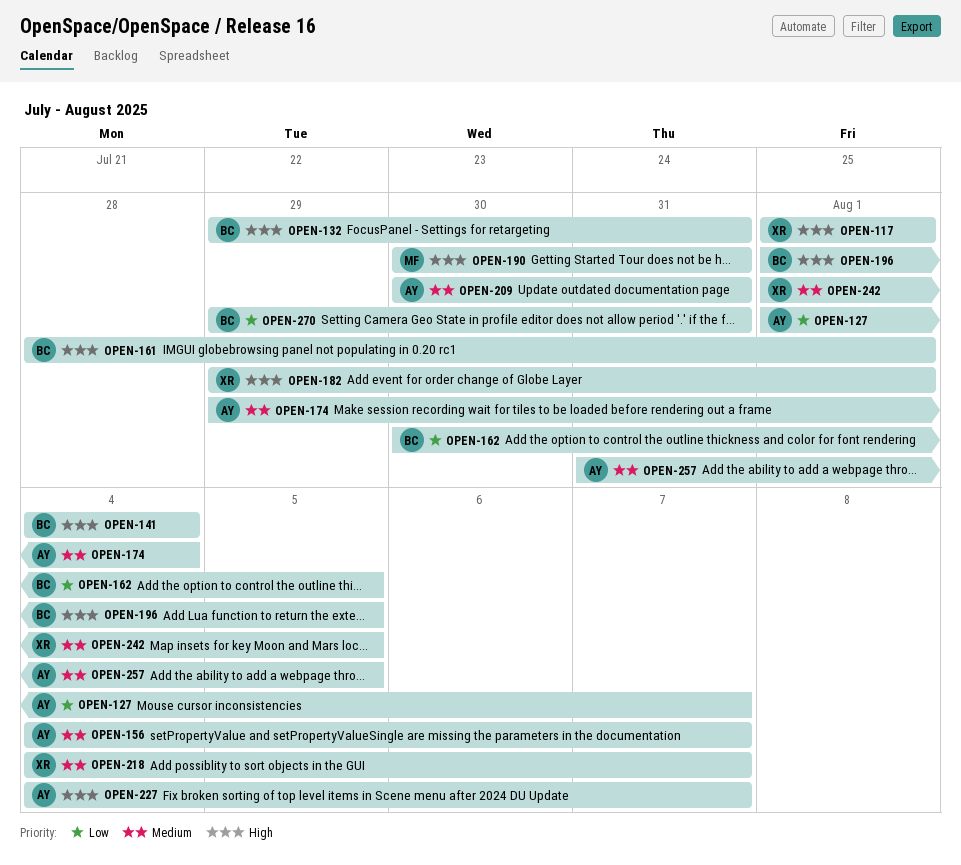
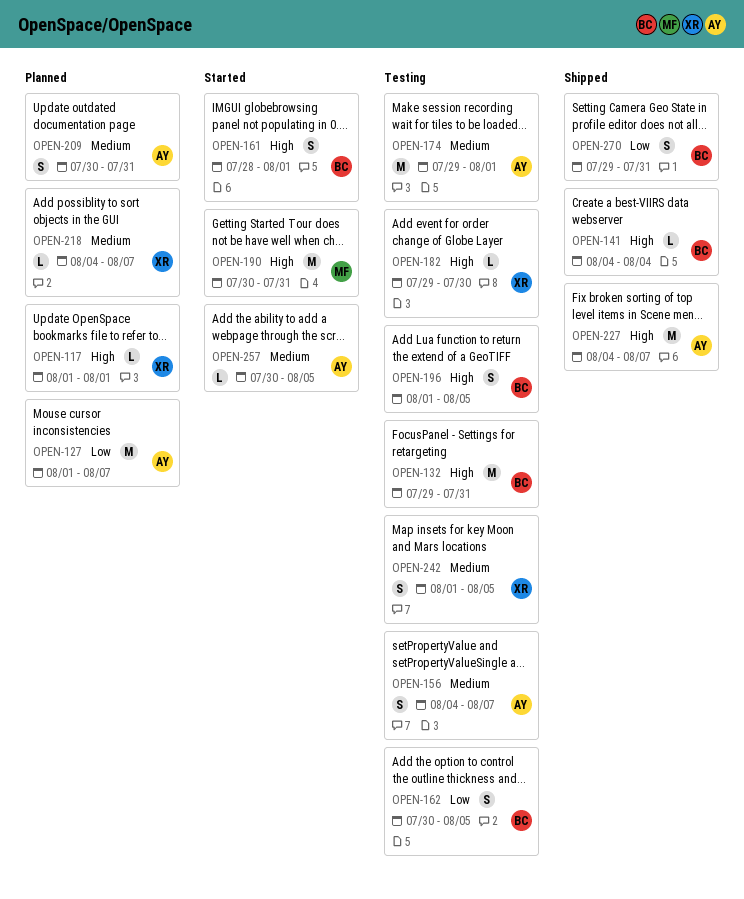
OPEN-174, due: Aug 4 -> Aug 1
OPEN-182, due: Aug 1 -> Jul 30
OPEN-257, start: Jul 31 -> Jul 30

